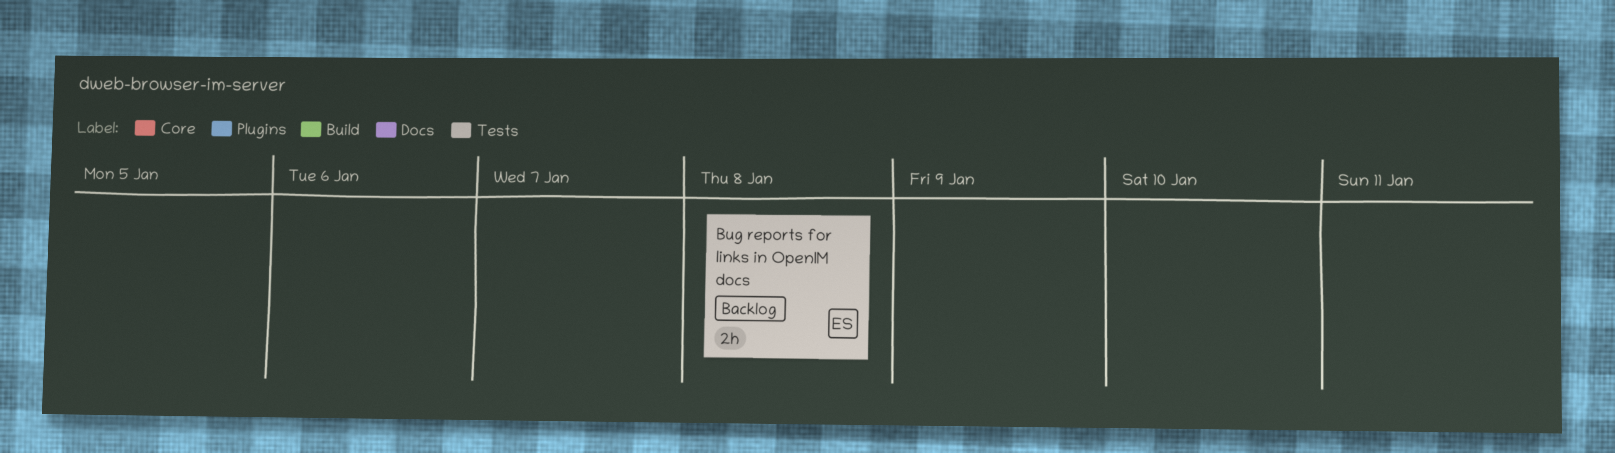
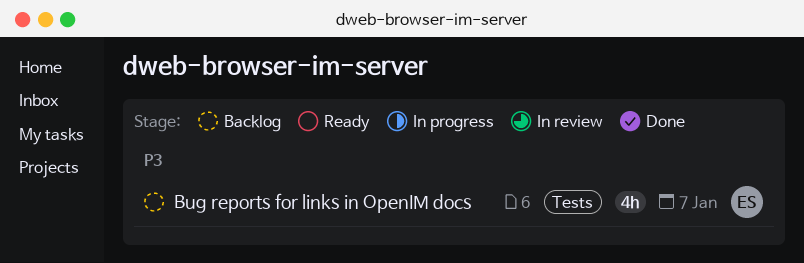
Bug reports for links in OpenIM docs, estimate: 2h -> 4h
Bug reports for links in OpenIM docs, due: Jan 8 -> Jan 7

